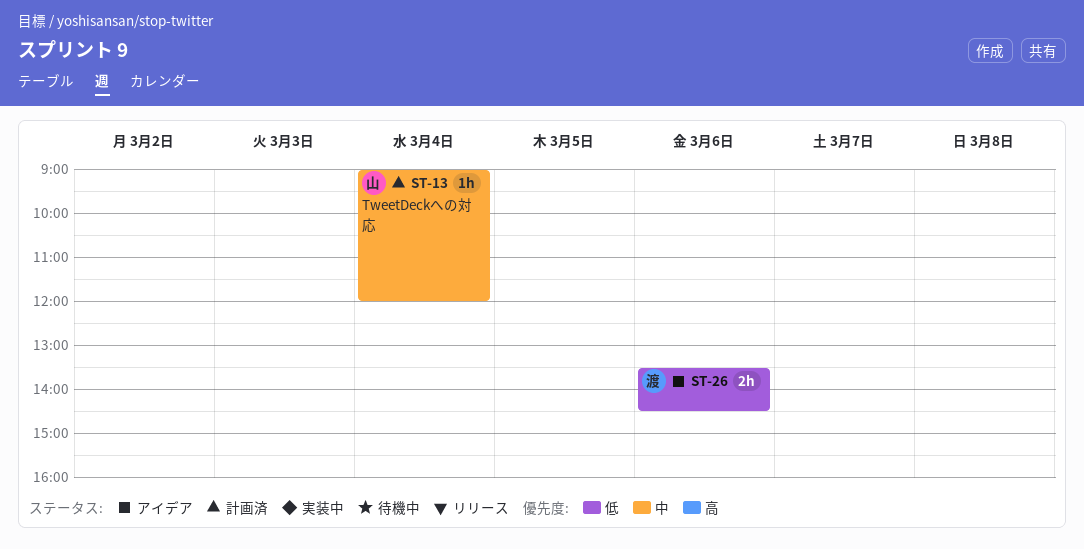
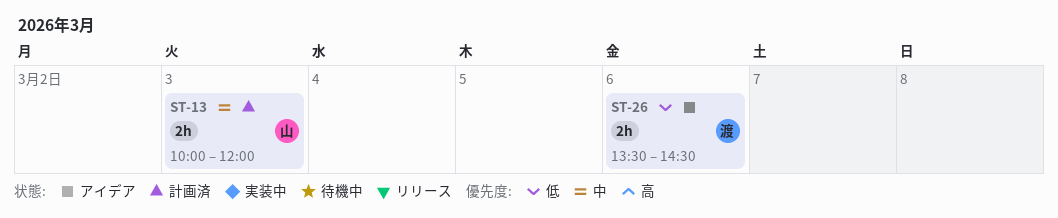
ST-13, estimate: 1h -> 2h
ST-13, day: Mar 4 -> Mar 3
ST-13, begins: 09:00 -> 10:00

